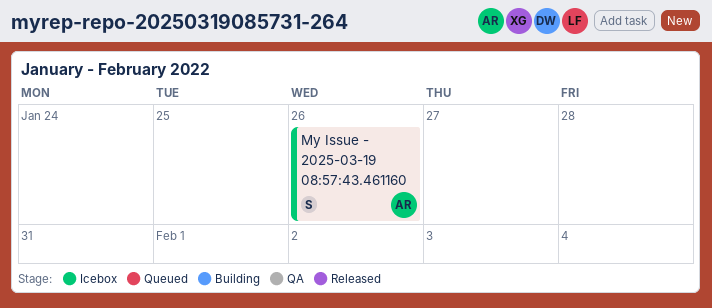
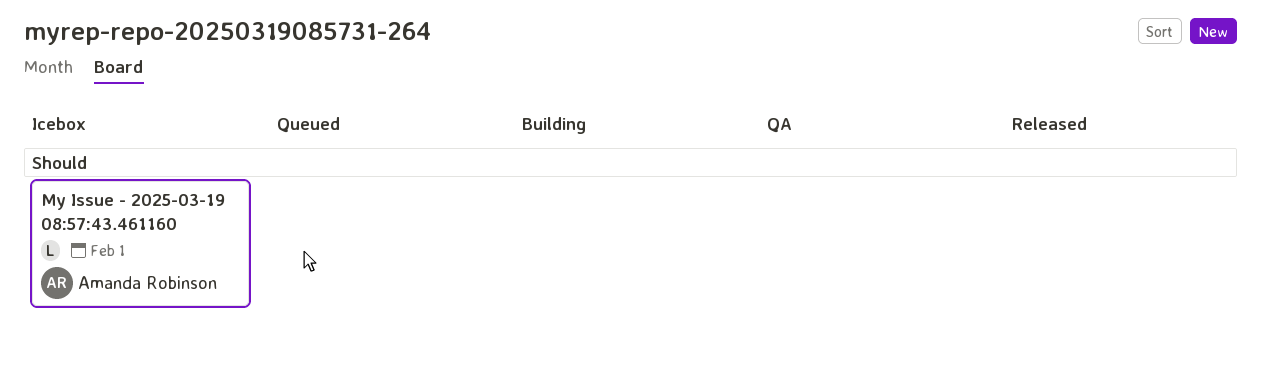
My Issue - 2025-03-19 08:57:43.461160, estimate: S -> L
My Issue - 2025-03-19 08:57:43.461160, due: Jan 26 -> Feb 1

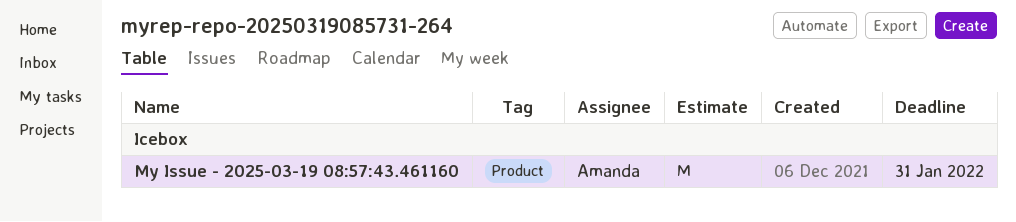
My Issue - 2025-03-19 08:57:43.461160, estimate: L -> M
My Issue - 2025-03-19 08:57:43.461160, due: Feb 1 -> Jan 31

